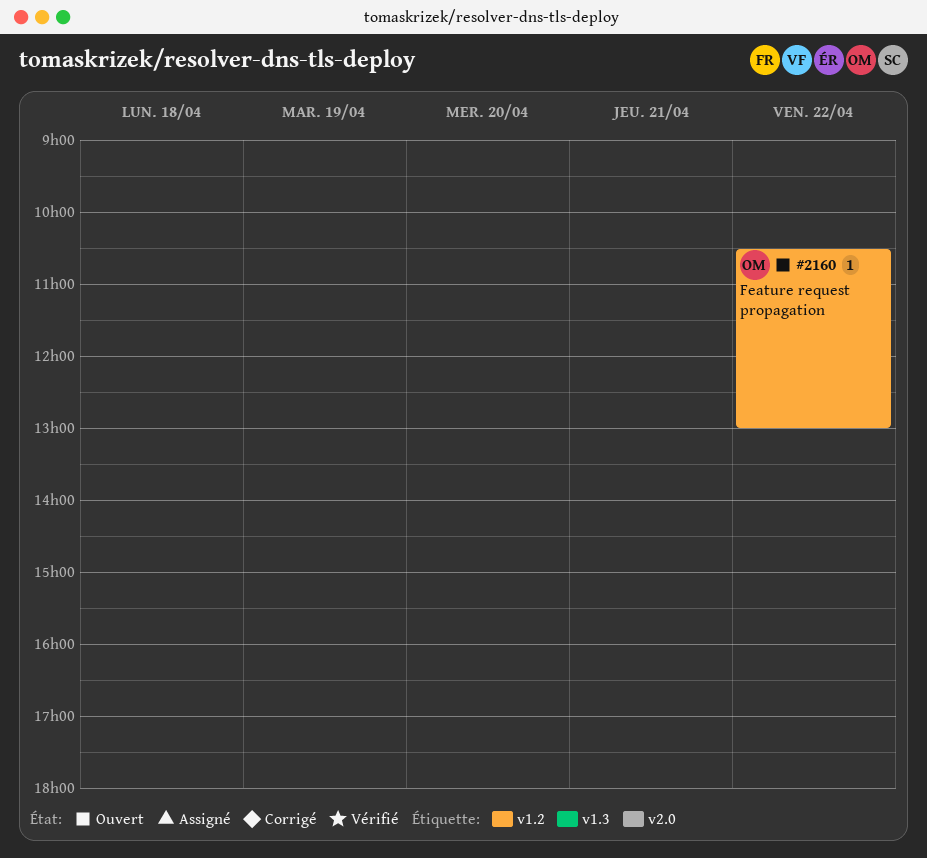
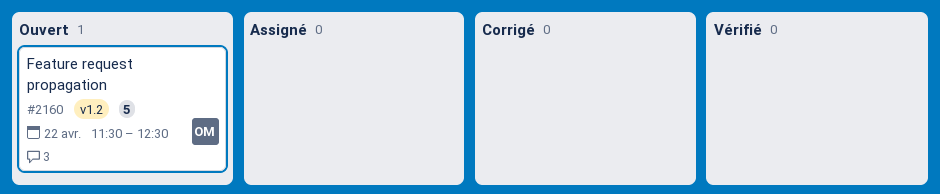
#2160, estimate: 1 -> 5
#2160, begins: 10:30 -> 11:30
#2160, ends: 13:00 -> 12:30

